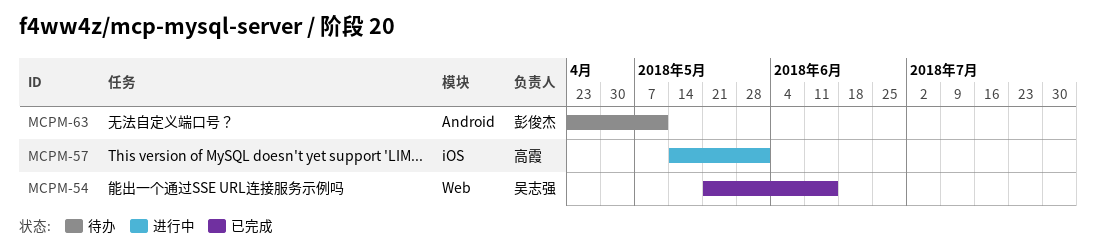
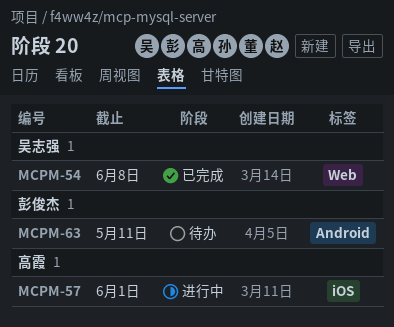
MCPM-54, due: Jun 15 -> Jun 8

